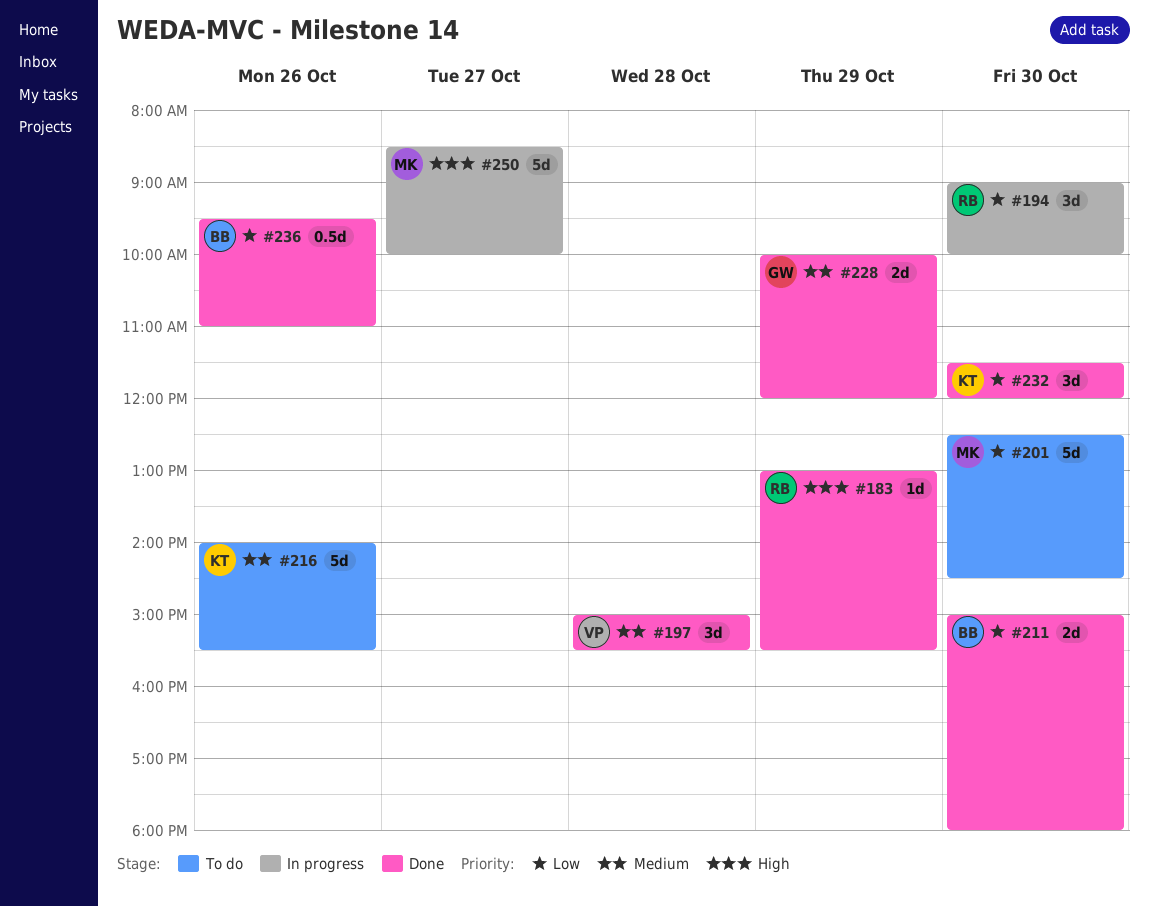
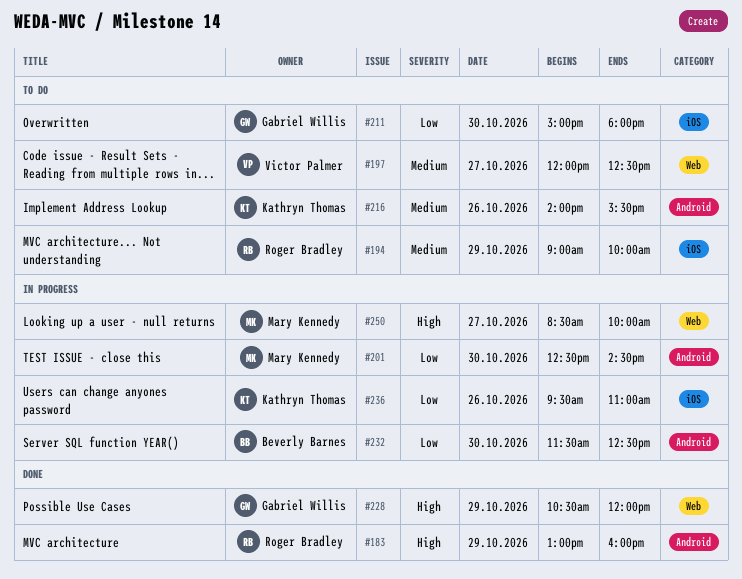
#183, ends: 15:30 -> 16:00
#194, status: In progress -> To do
#194, priority: Low -> Medium
#194, day: Oct 30 -> Oct 29
#197, status: Done -> To do
#197, day: Oct 28 -> Oct 27
#197, begins: 15:00 -> 12:00
#197, ends: 15:30 -> 12:30
#201, status: To do -> In progress
#211, status: Done -> To do
#211, owner: Beverly Barnes -> Gabriel Willis
#228, priority: Medium -> High
#228, begins: 10:00 -> 10:30
#232, status: Done -> In progress
#232, owner: Kathryn Thomas -> Beverly Barnes
#232, ends: 12:00 -> 12:30
#236, status: Done -> In progress
#236, owner: Beverly Barnes -> Kathryn Thomas

